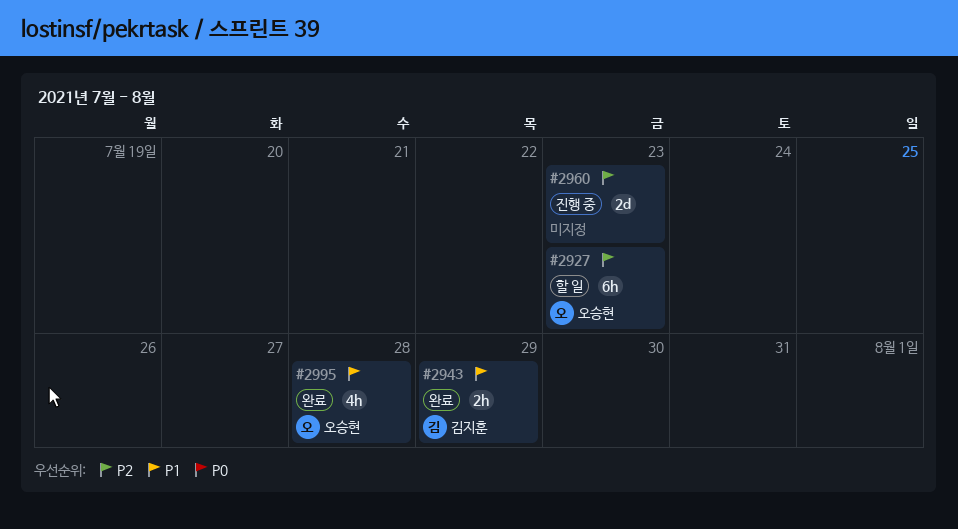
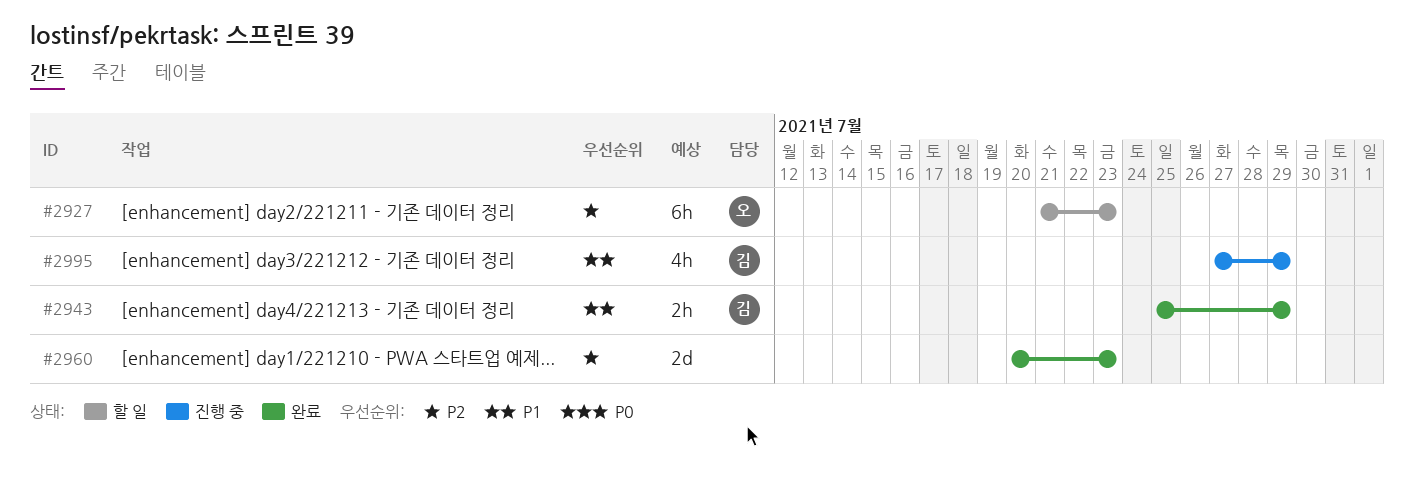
#2960, status: 진행 중 -> 완료
#2995, status: 완료 -> 진행 중
#2995, owner: 오승현 -> 김지훈
#2995, due: Jul 28 -> Jul 29

